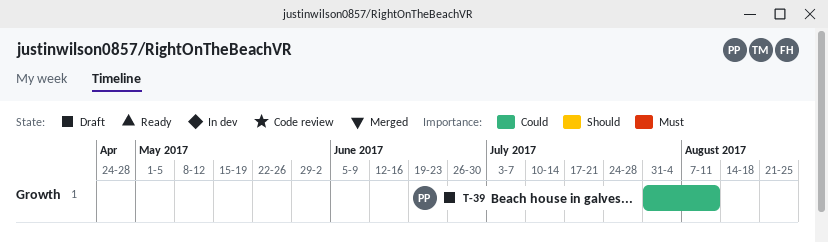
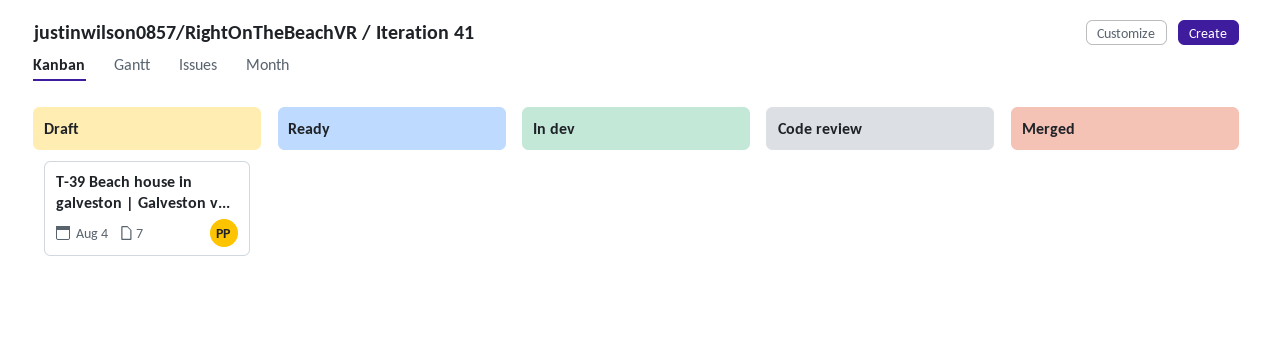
T-39, due: Aug 11 -> Aug 4

